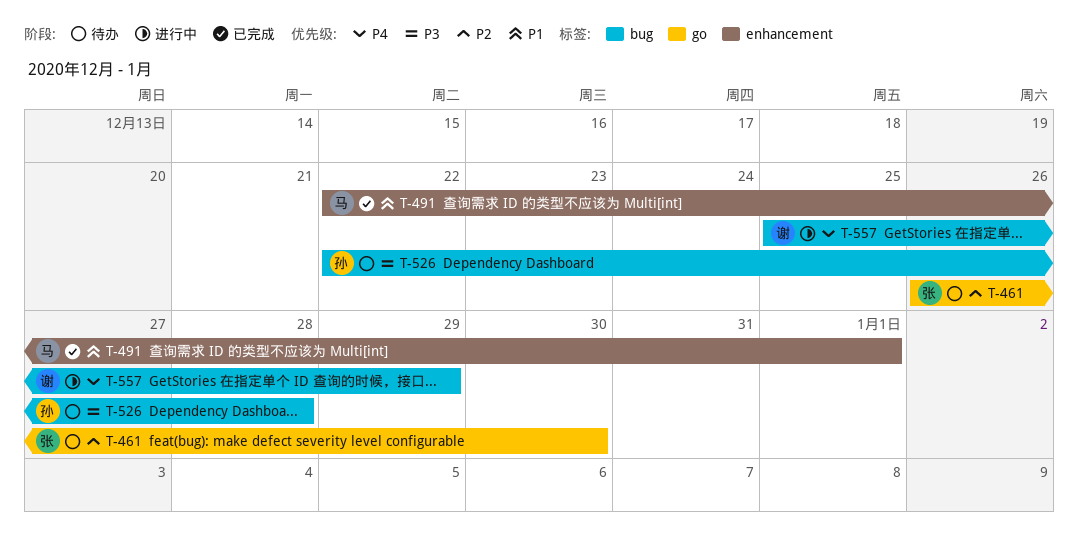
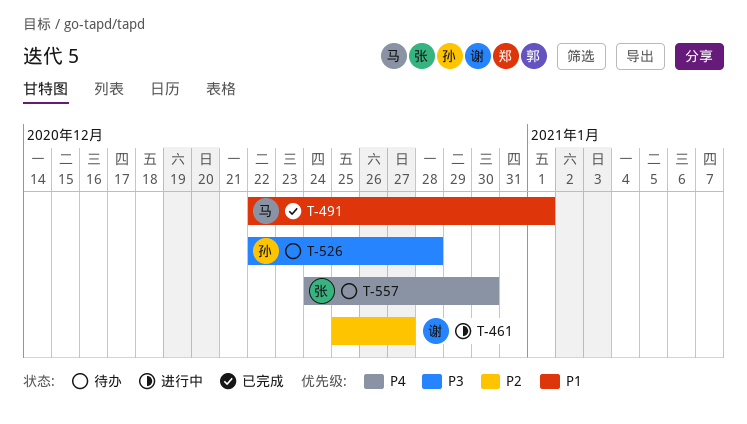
T-461, status: 待办 -> 进行中
T-461, owner: 张 -> 谢
T-461, start: Dec 26 -> Dec 25
T-461, due: Dec 30 -> Dec 27
T-557, status: 进行中 -> 待办
T-557, owner: 谢 -> 张
T-557, start: Dec 25 -> Dec 24
T-557, due: Dec 29 -> Dec 30

